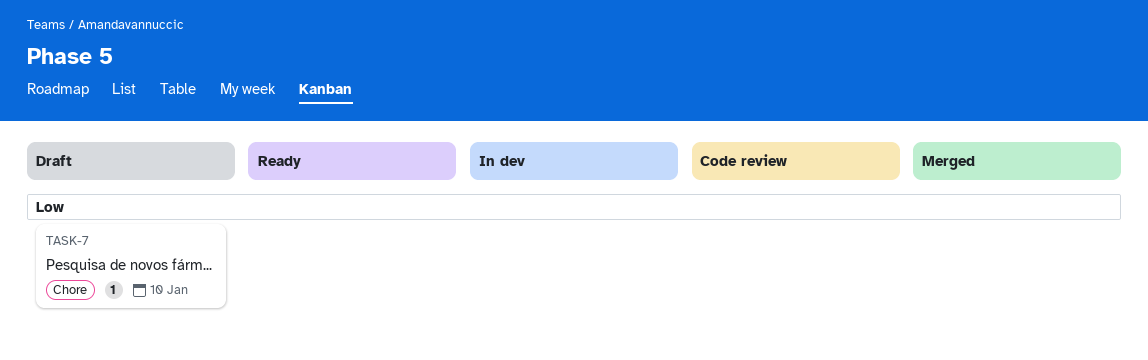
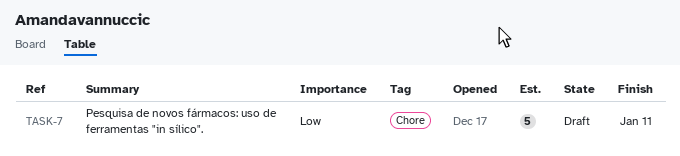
TASK-7, estimate: 1 -> 5
TASK-7, due: Jan 10 -> Jan 11

